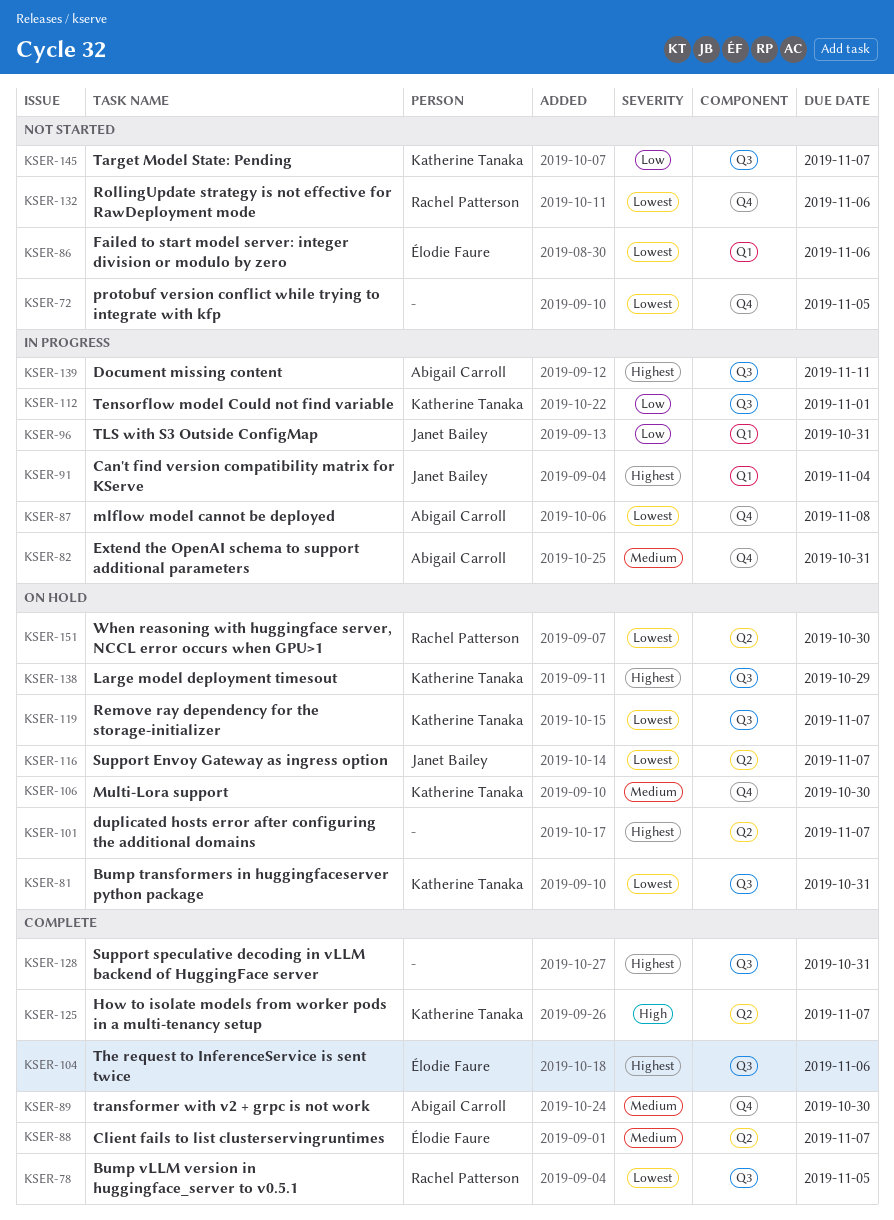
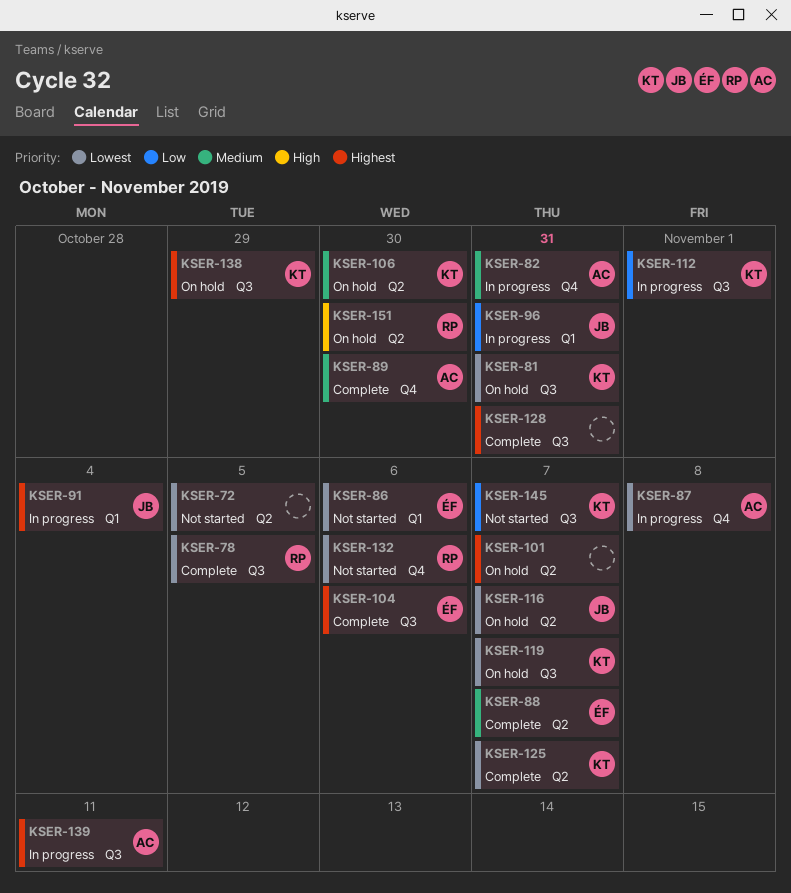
KSER-72, label: Q4 -> Q2
KSER-106, label: Q4 -> Q2
KSER-125, priority: High -> Lowest
KSER-151, priority: Lowest -> High

